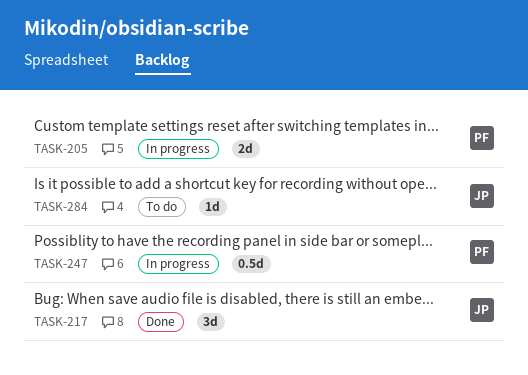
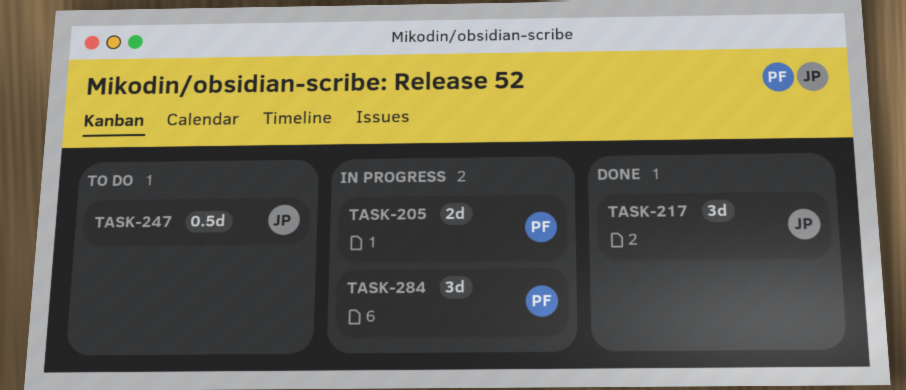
TASK-247, status: In progress -> To do
TASK-247, owner: PF -> JP
TASK-284, status: To do -> In progress
TASK-284, owner: JP -> PF
TASK-284, estimate: 1d -> 3d

